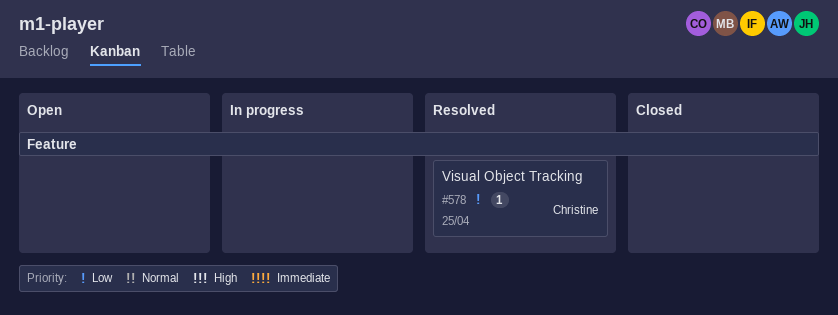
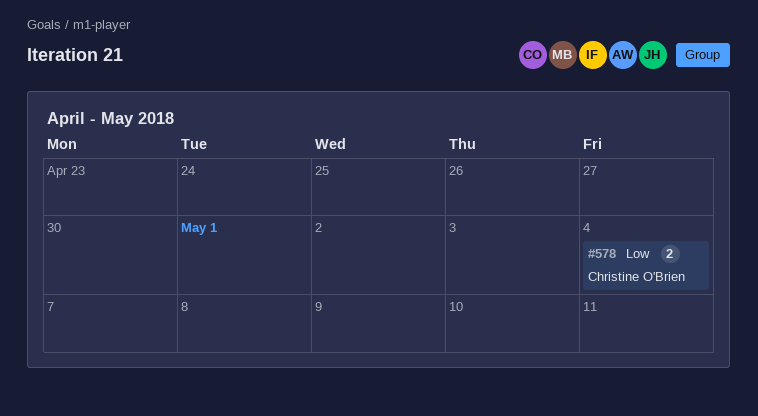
#578, estimate: 1 -> 2
#578, due: Apr 25 -> May 4

